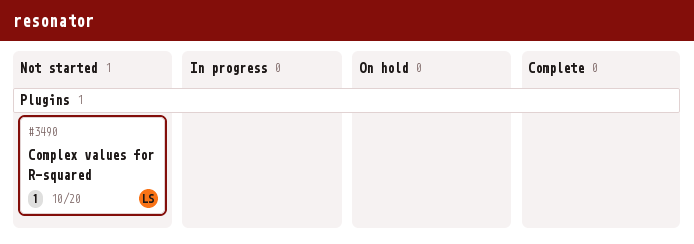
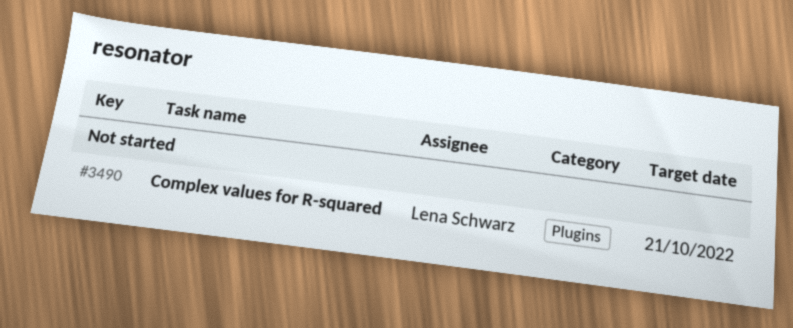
#3490, due: Oct 20 -> Oct 21

